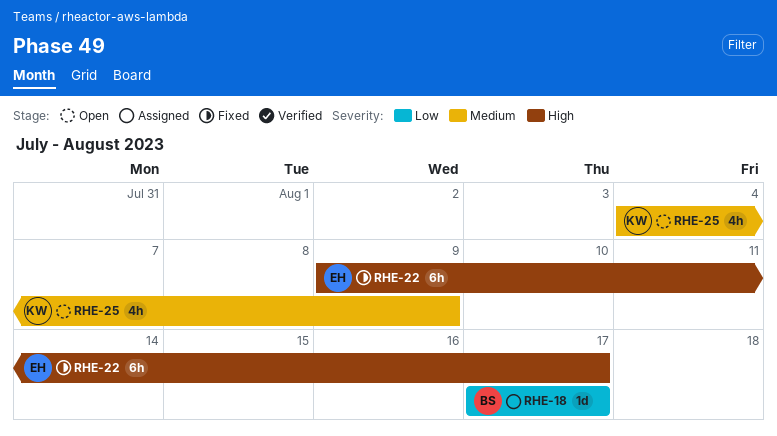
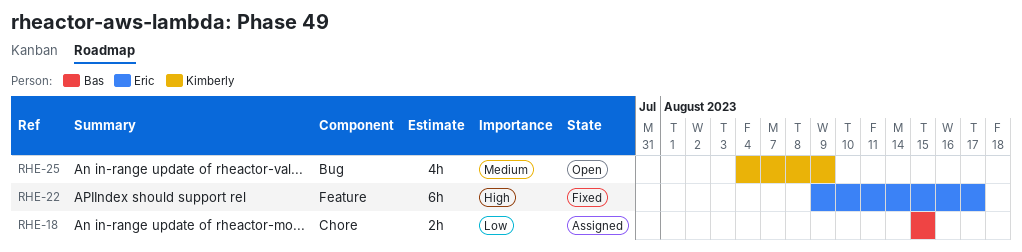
RHE-18, estimate: 1d -> 2h
RHE-18, start: Aug 17 -> Aug 15
RHE-18, due: Aug 17 -> Aug 15

